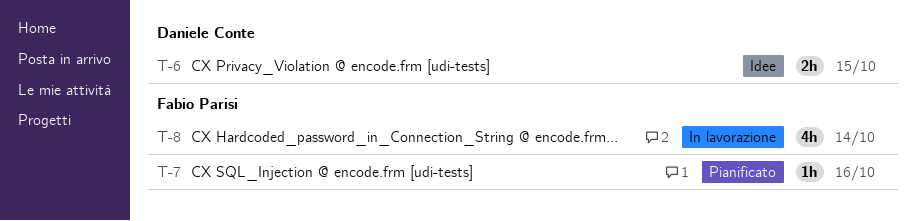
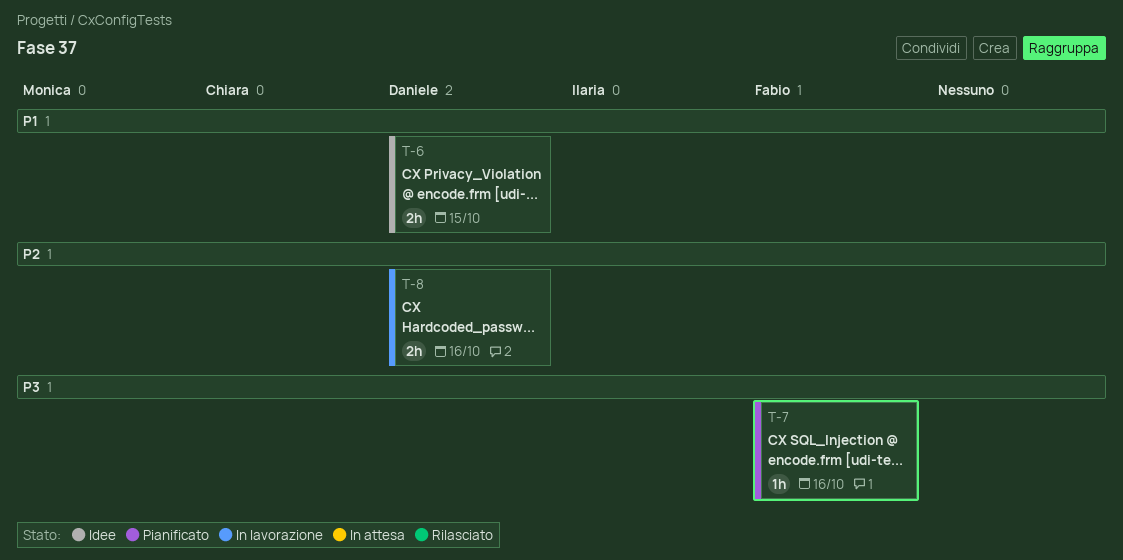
T-8, owner: Fabio Parisi -> Daniele Conte
T-8, estimate: 4h -> 2h
T-8, due: Oct 14 -> Oct 16

